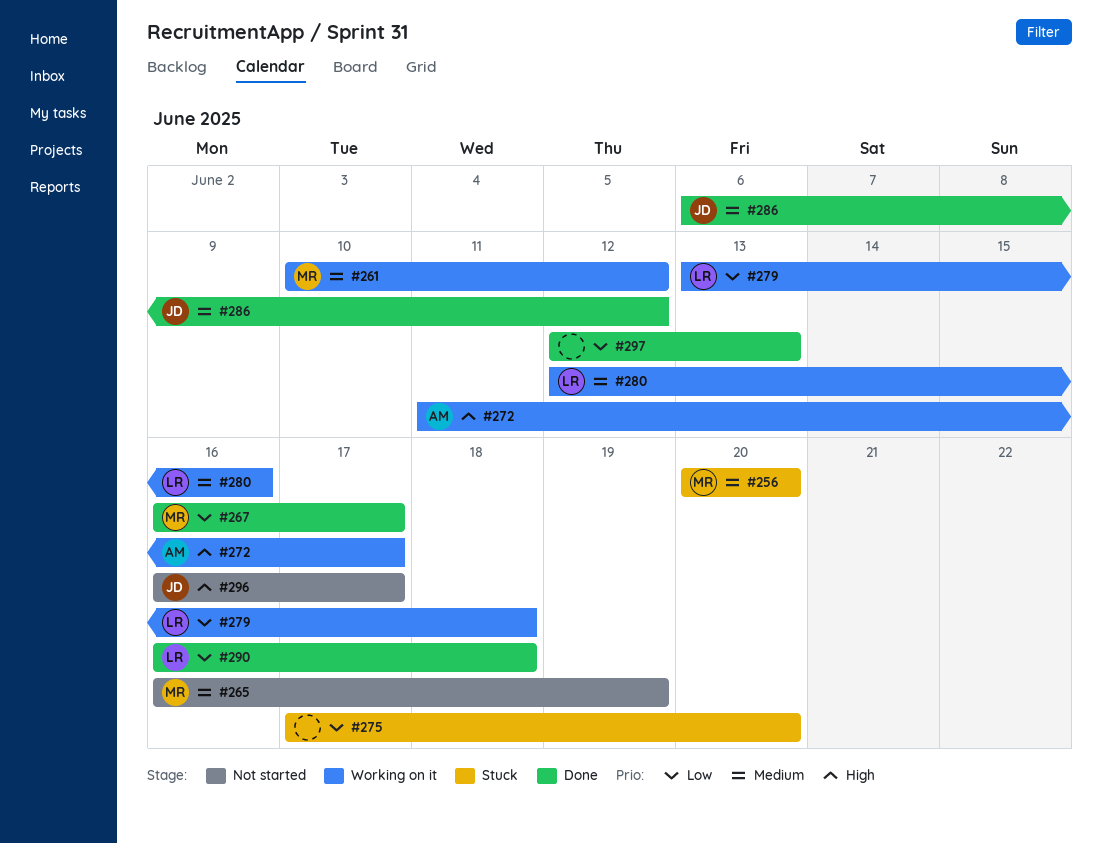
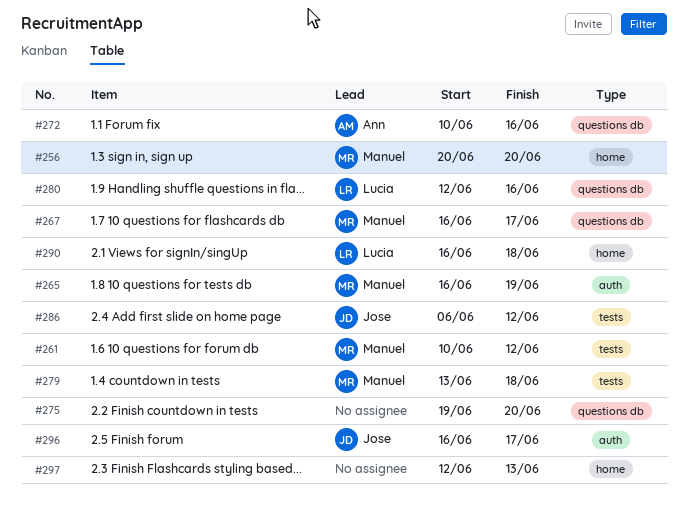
#272, start: Jun 11 -> Jun 10
#272, due: Jun 17 -> Jun 16
#275, start: Jun 17 -> Jun 19
#279, owner: Lucia -> Manuel

